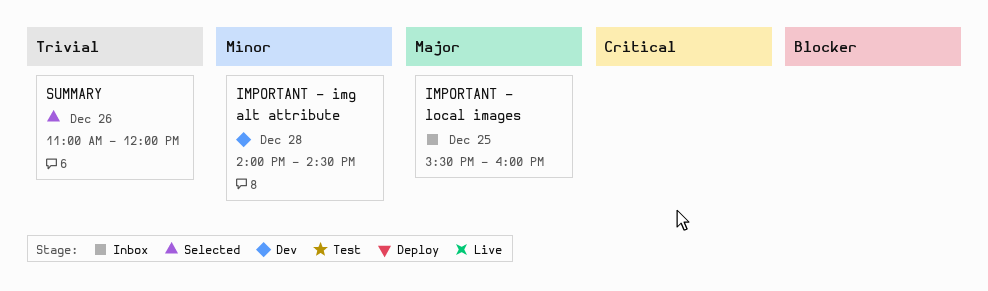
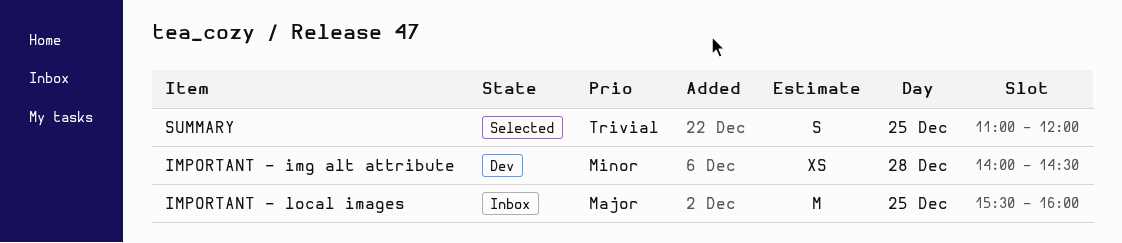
SUMMARY, day: Dec 26 -> Dec 25

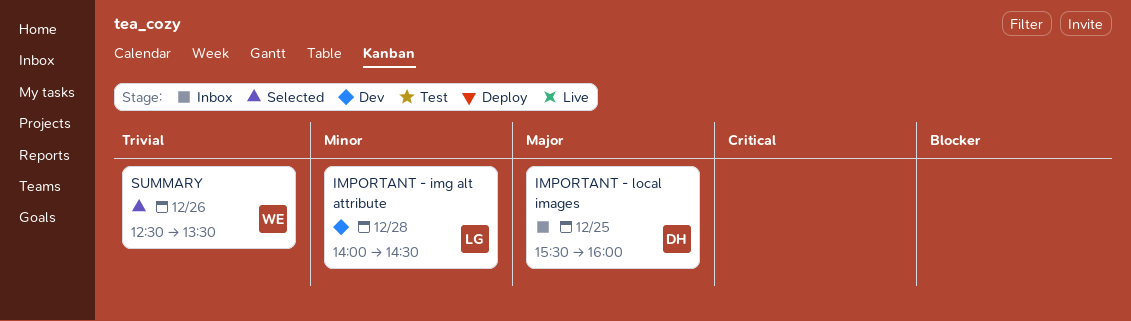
SUMMARY, day: Dec 25 -> Dec 26
SUMMARY, begins: 11:00 -> 12:30
SUMMARY, ends: 12:00 -> 13:30

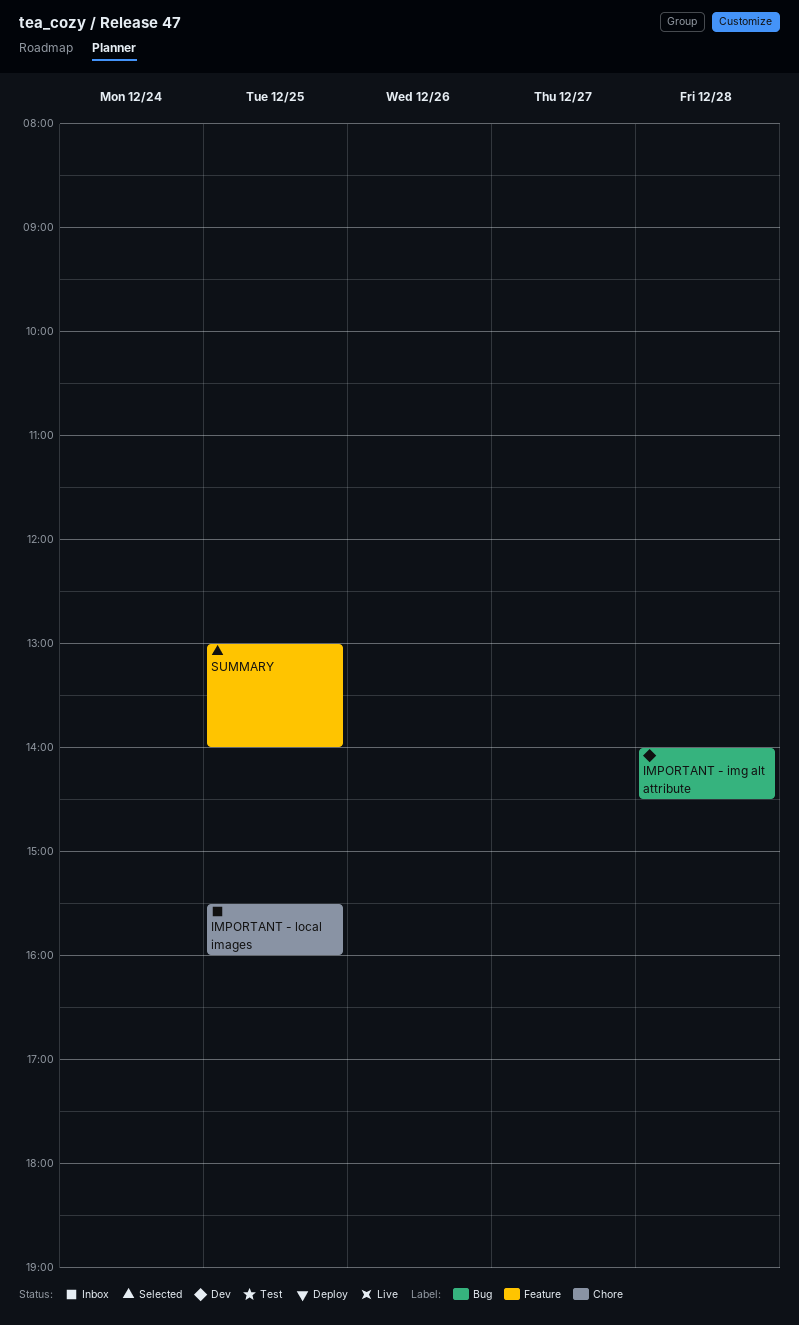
SUMMARY, day: Dec 26 -> Dec 25
SUMMARY, begins: 12:30 -> 13:00
SUMMARY, ends: 13:30 -> 14:00

